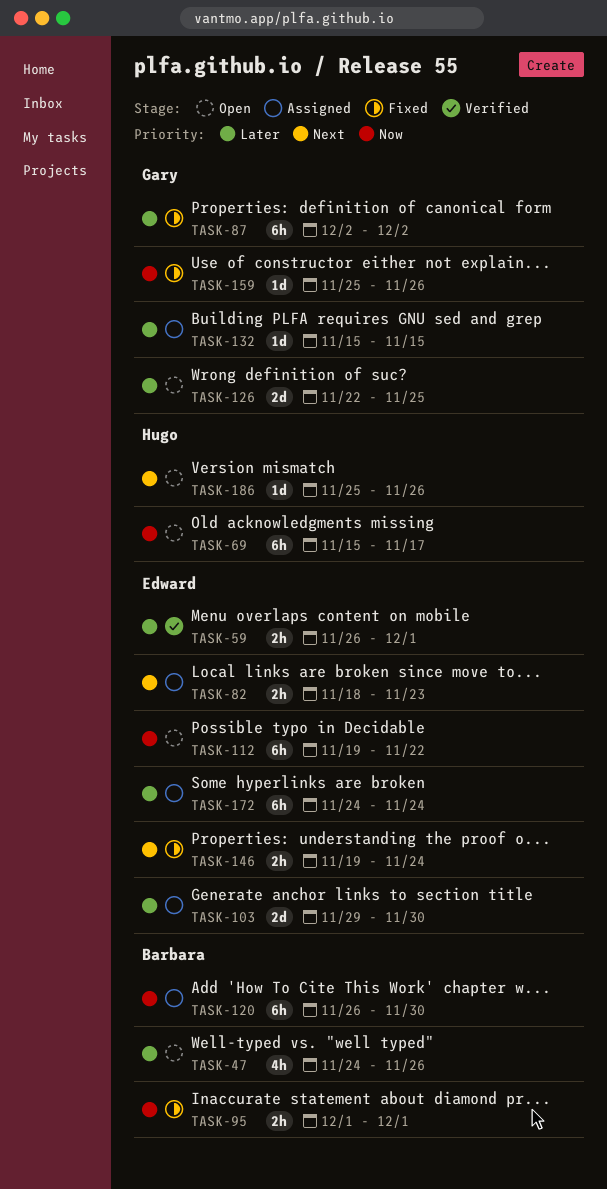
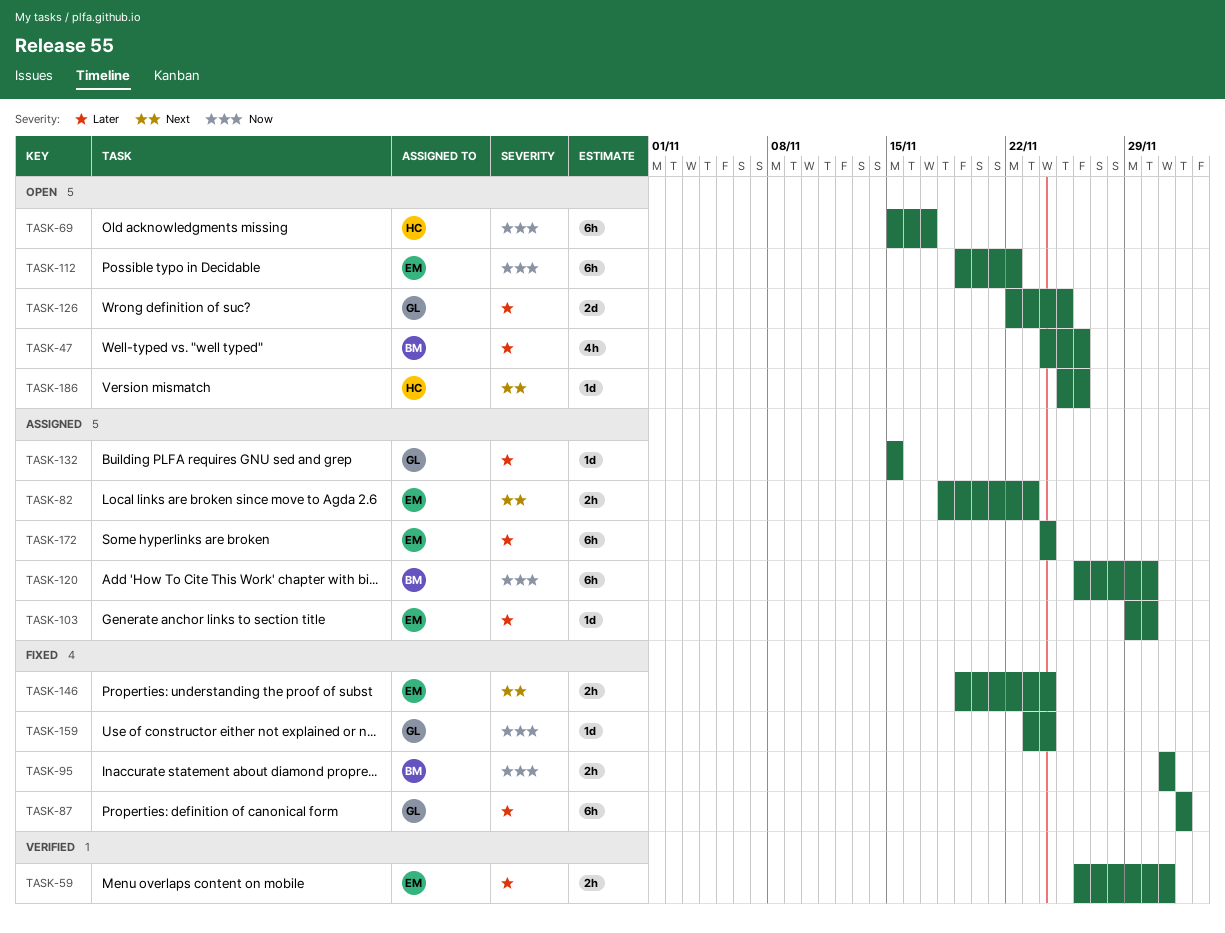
TASK-103, estimate: 2d -> 1d
TASK-159, start: Nov 25 -> Nov 23
TASK-159, due: Nov 26 -> Nov 24

